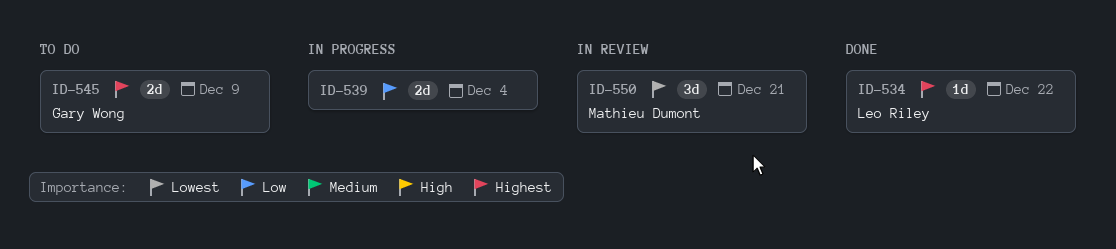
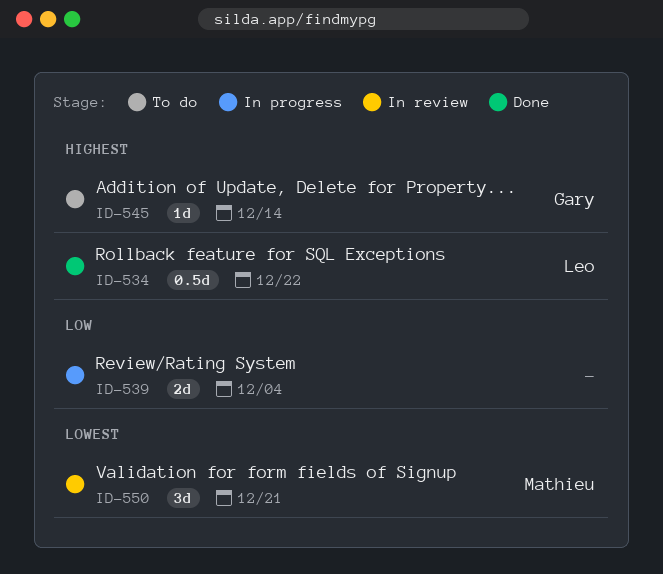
ID-534, estimate: 1d -> 0.5d
ID-545, estimate: 2d -> 1d
ID-545, due: Dec 9 -> Dec 14

